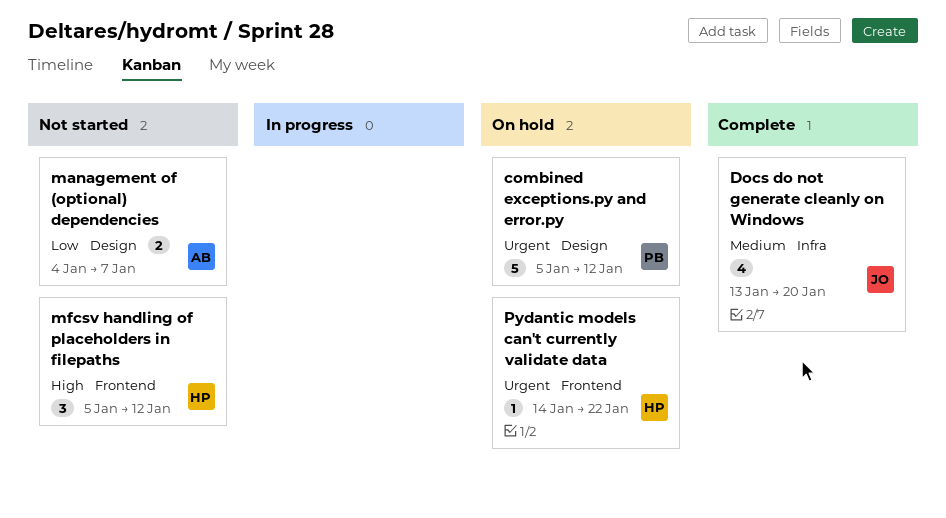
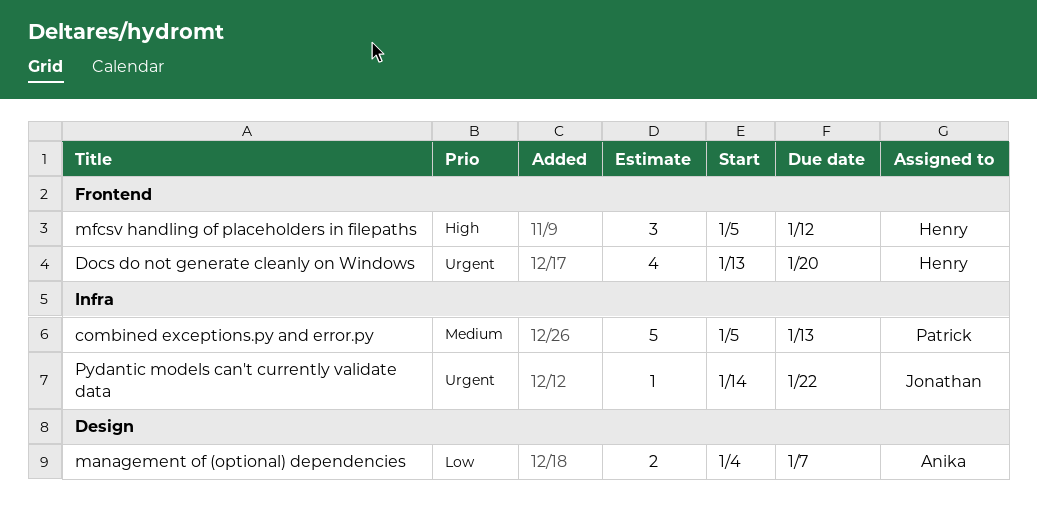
combined exceptions.py and error.py, priority: Urgent -> Medium
combined exceptions.py and error.py, label: Design -> Infra
combined exceptions.py and error.py, due: Jan 12 -> Jan 13
Docs do not generate cleanly on Windows, owner: Jonathan -> Henry
Docs do not generate cleanly on Windows, priority: Medium -> Urgent
Docs do not generate cleanly on Windows, label: Infra -> Frontend
Pydantic models can't currently validate data, owner: Henry -> Jonathan
Pydantic models can't currently validate data, label: Frontend -> Infra

